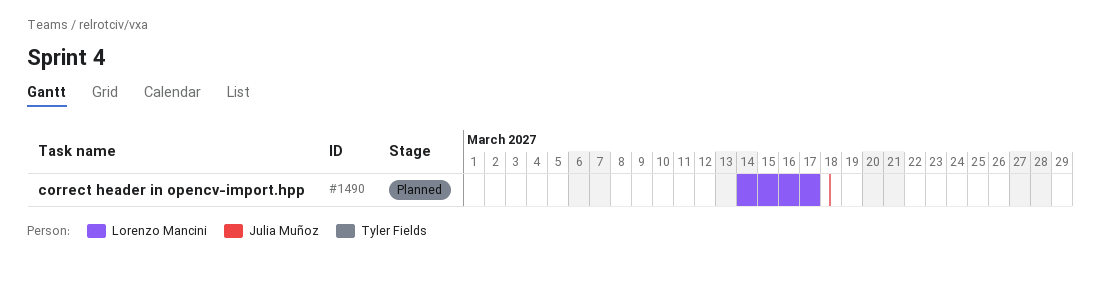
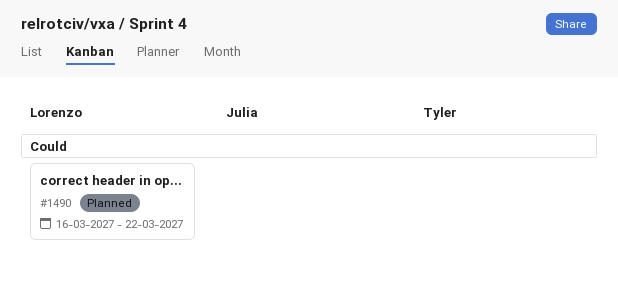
#1490, start: Mar 14 -> Mar 16
#1490, due: Mar 17 -> Mar 22

